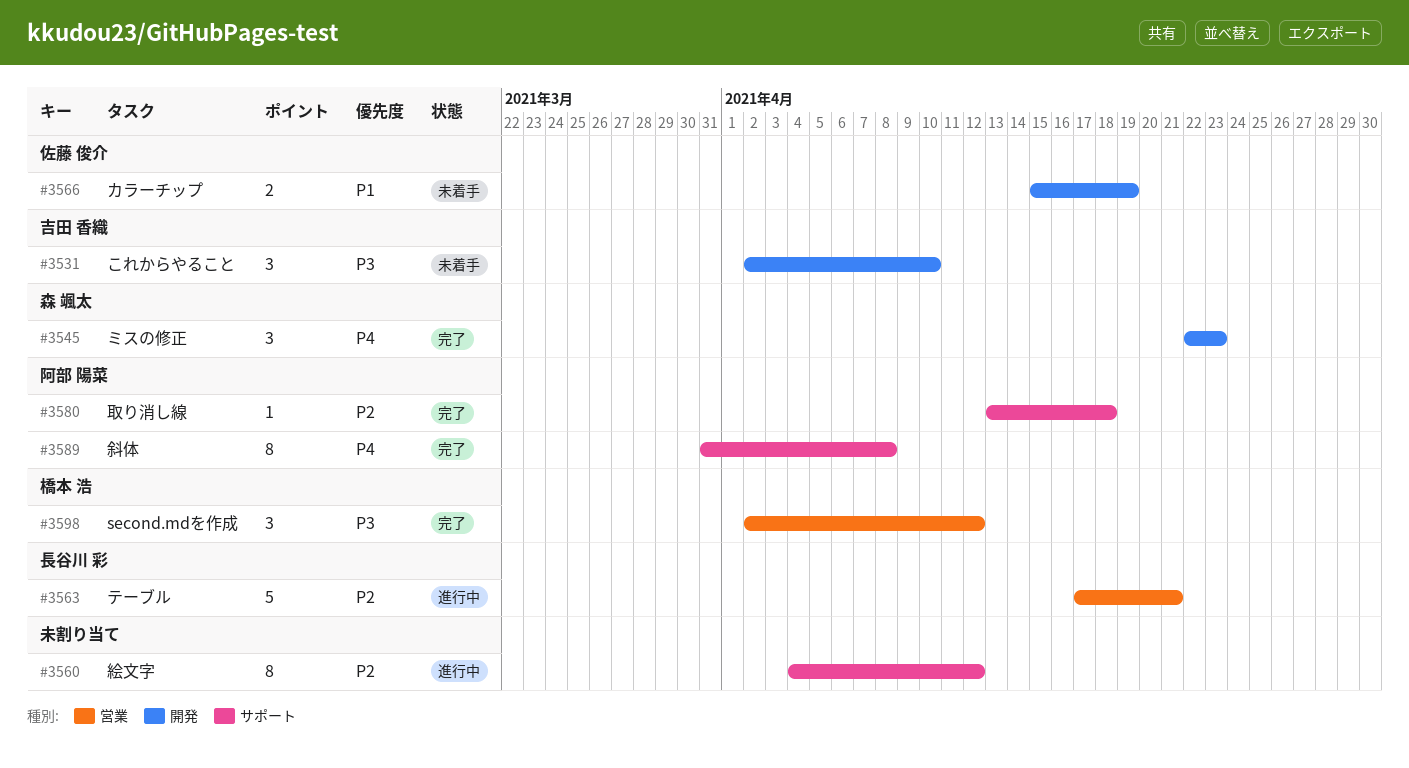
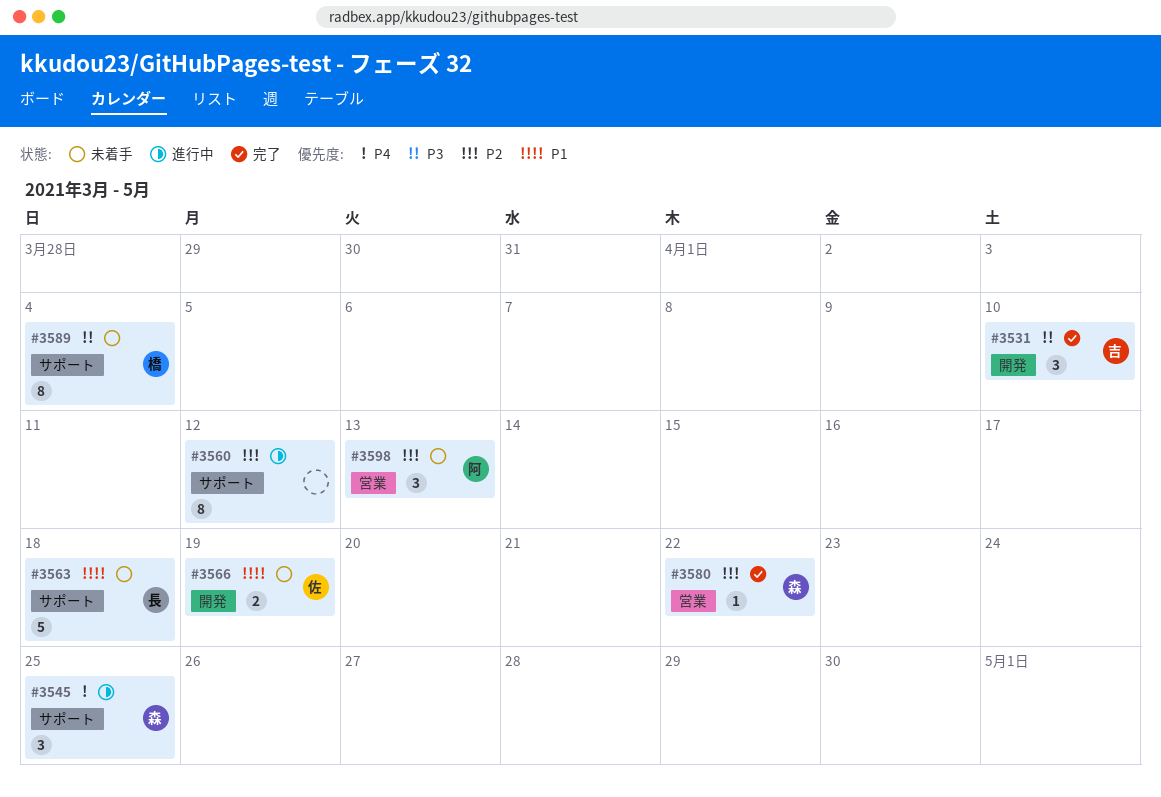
#3531, status: 未着手 -> 完了
#3545, status: 完了 -> 進行中
#3545, label: 開発 -> サポート
#3545, due: Apr 23 -> Apr 25
#3563, status: 進行中 -> 未着手
#3563, priority: P2 -> P1
#3563, label: 営業 -> サポート
#3563, due: Apr 21 -> Apr 18
#3580, owner: 阿部 陽菜 -> 森 颯太
#3580, label: サポート -> 営業
#3580, due: Apr 18 -> Apr 22
#3589, status: 完了 -> 未着手
#3589, owner: 阿部 陽菜 -> 橋本 浩
#3589, priority: P4 -> P3
#3589, due: Apr 8 -> Apr 4
#3598, status: 完了 -> 未着手
#3598, owner: 橋本 浩 -> 阿部 陽菜
#3598, priority: P3 -> P2
#3598, due: Apr 12 -> Apr 13

